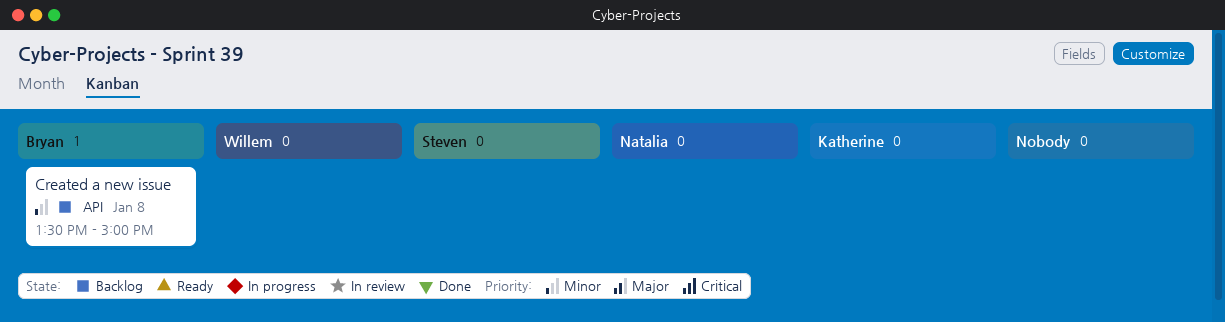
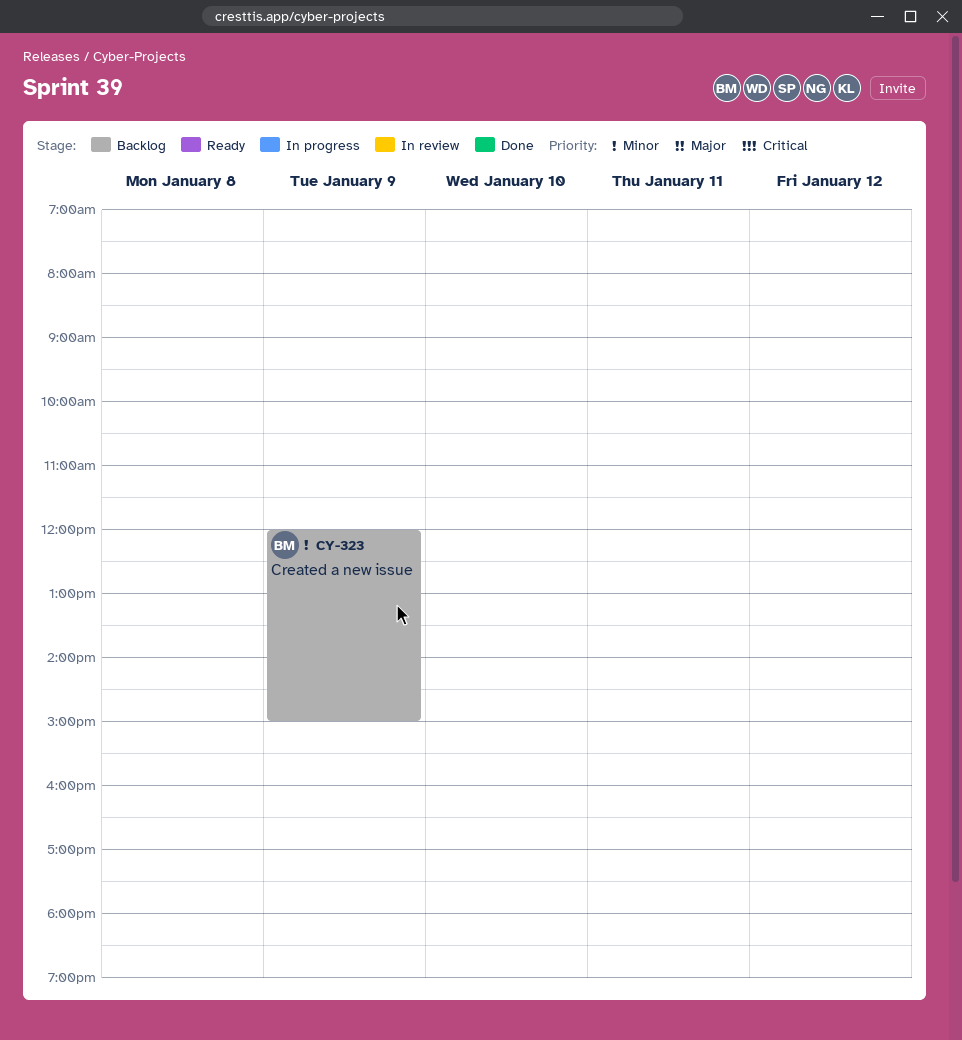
Created a new issue, day: Jan 8 -> Jan 9
Created a new issue, begins: 13:30 -> 12:00

